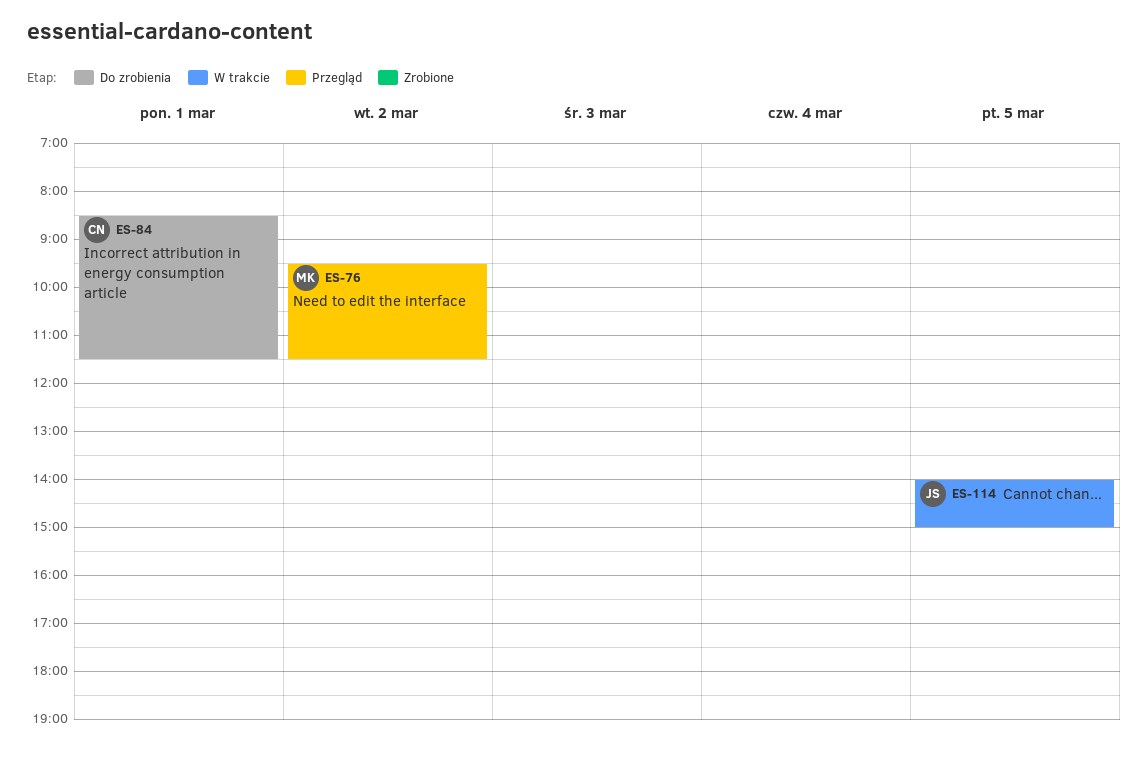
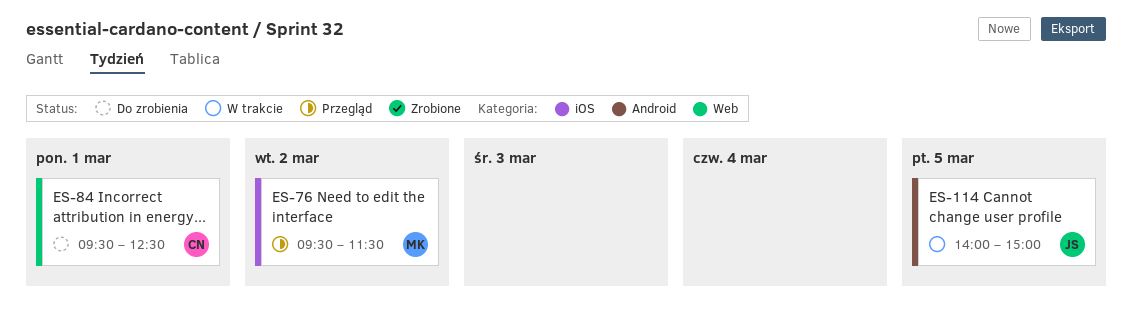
ES-84, begins: 08:30 -> 09:30
ES-84, ends: 11:30 -> 12:30

